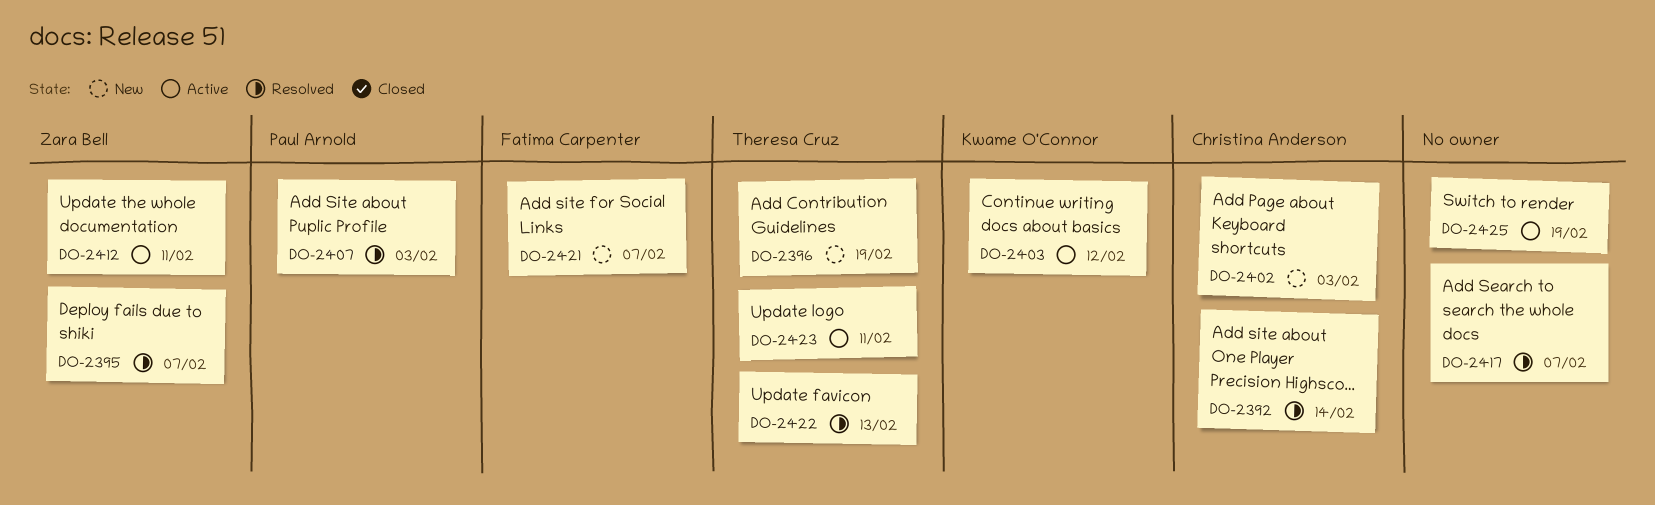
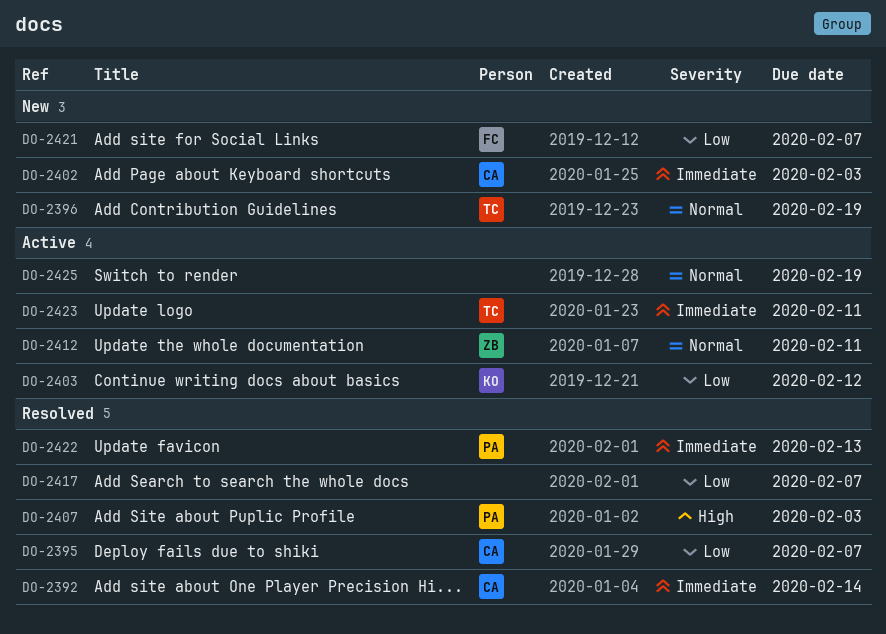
DO-2395, owner: Zara Bell -> Christina Anderson
DO-2422, owner: Theresa Cruz -> Paul Arnold

